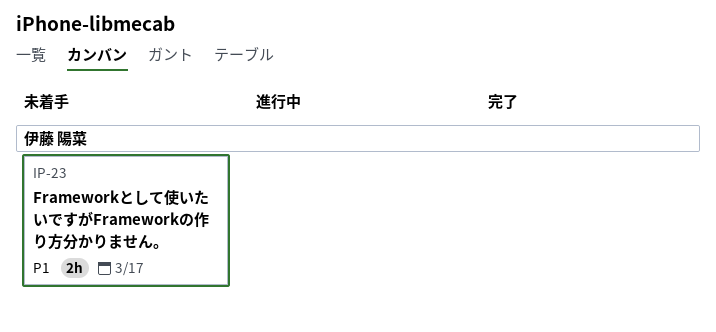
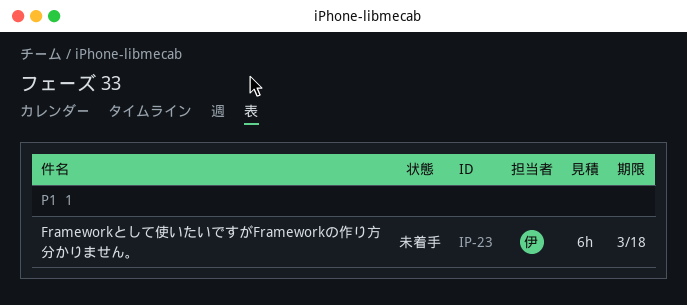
IP-23, estimate: 2h -> 6h
IP-23, due: Mar 17 -> Mar 18

